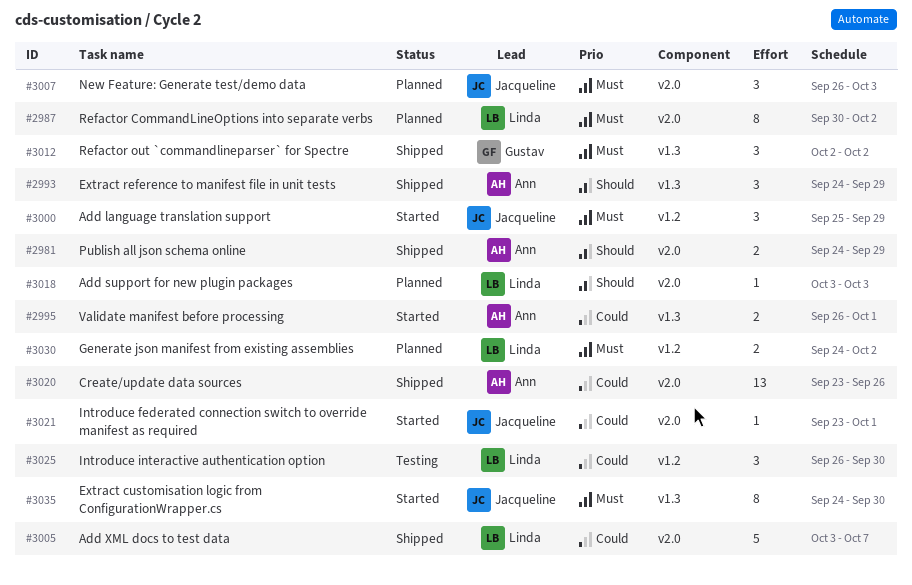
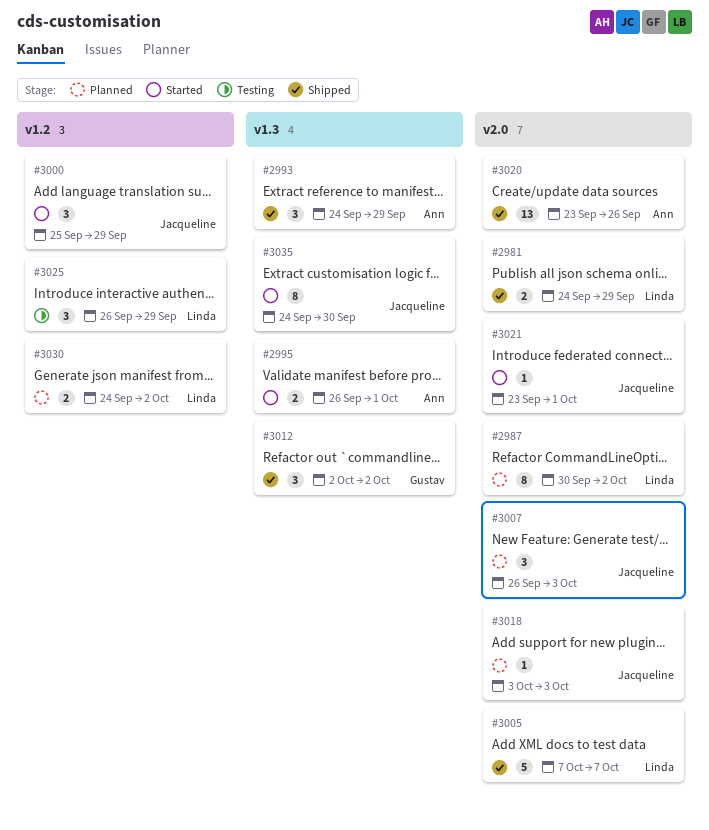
#2981, owner: Ann -> Linda
#3005, start: Oct 3 -> Oct 7
#3018, owner: Linda -> Jacqueline
#3025, due: Sep 30 -> Sep 29

